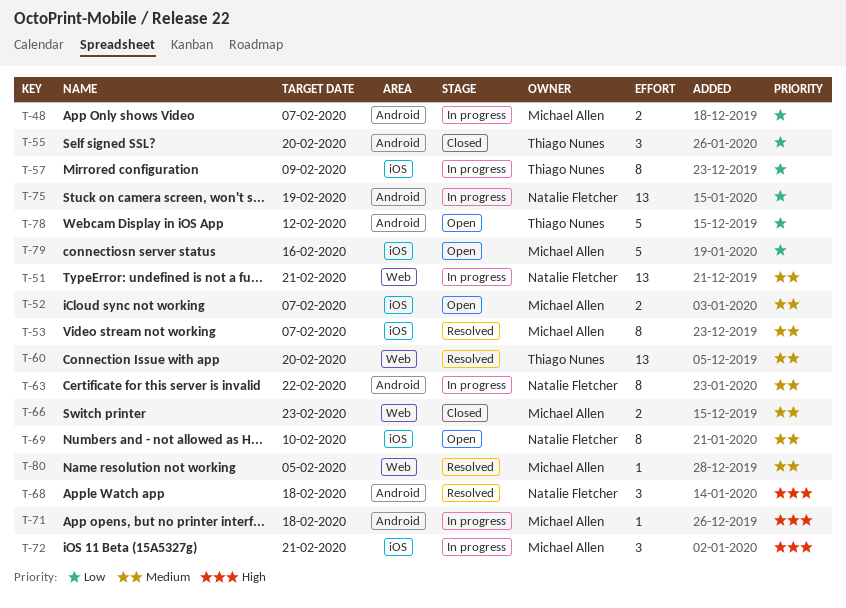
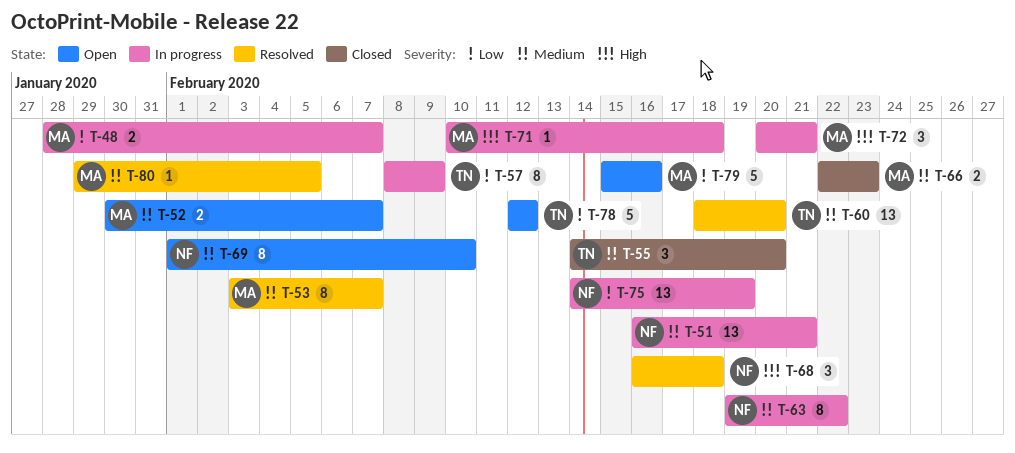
T-55, priority: Low -> Medium

